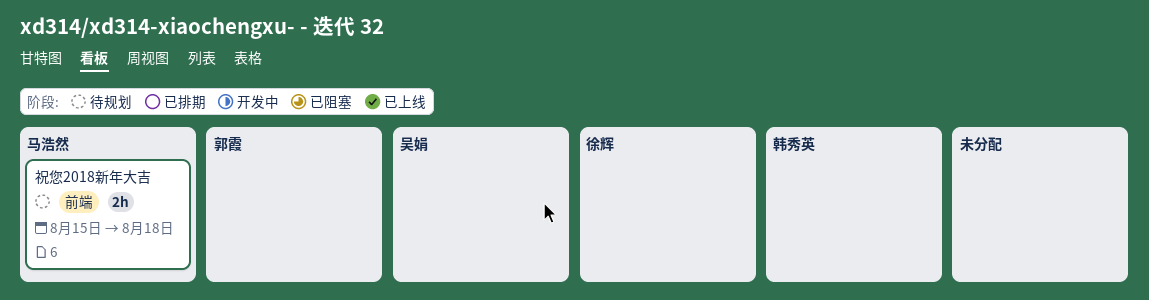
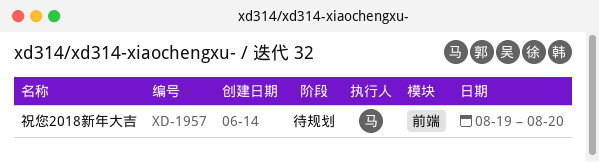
祝您2018新年大吉, start: Aug 15 -> Aug 19
祝您2018新年大吉, due: Aug 18 -> Aug 20

